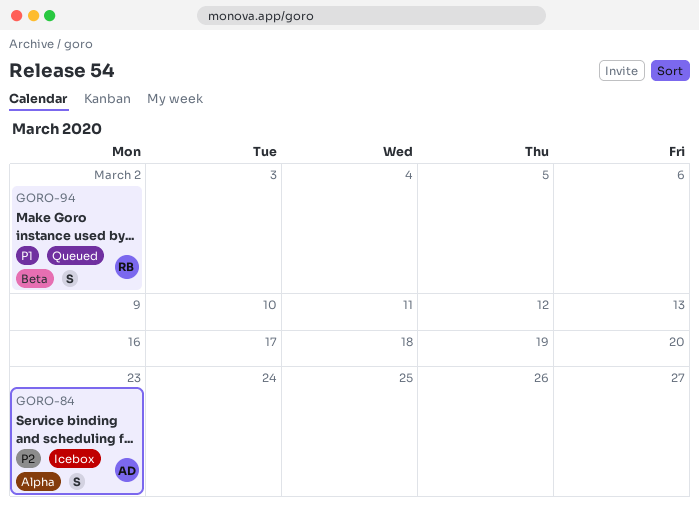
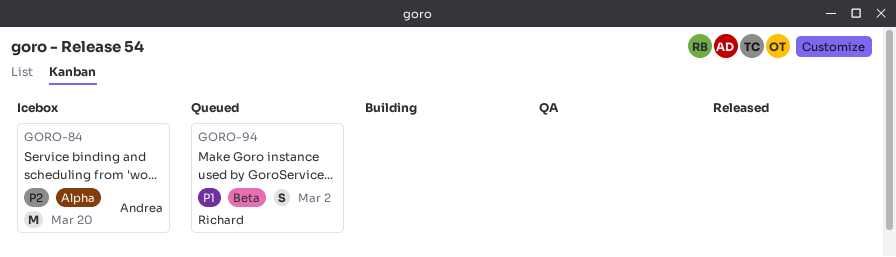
GORO-84, estimate: S -> M
GORO-84, due: Mar 23 -> Mar 20

